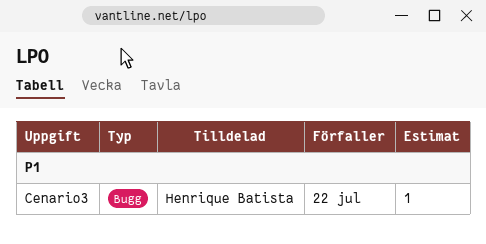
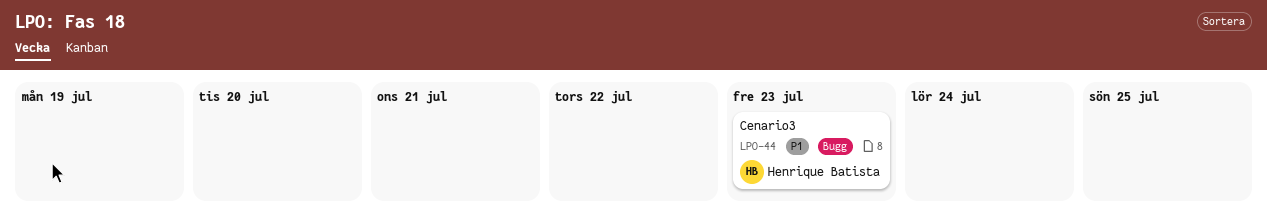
Cenario3, due: Jul 22 -> Jul 23

